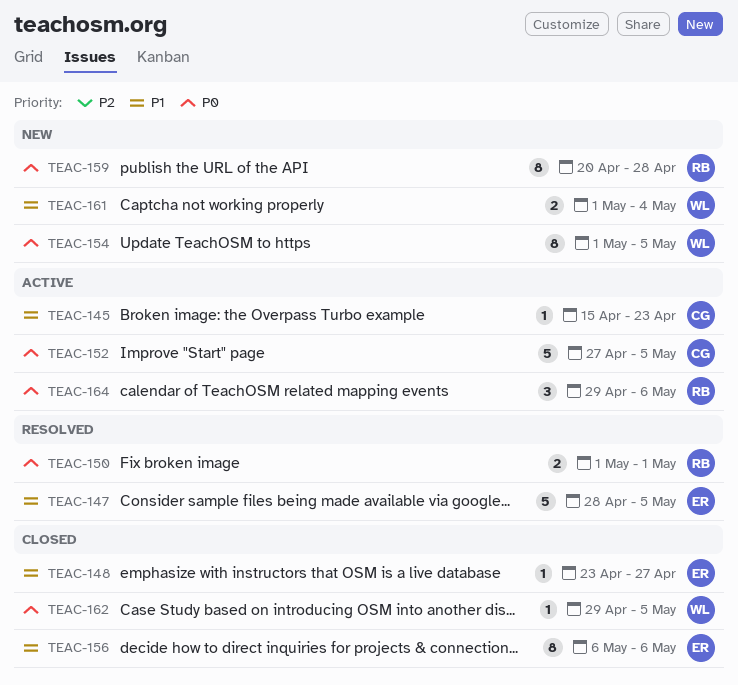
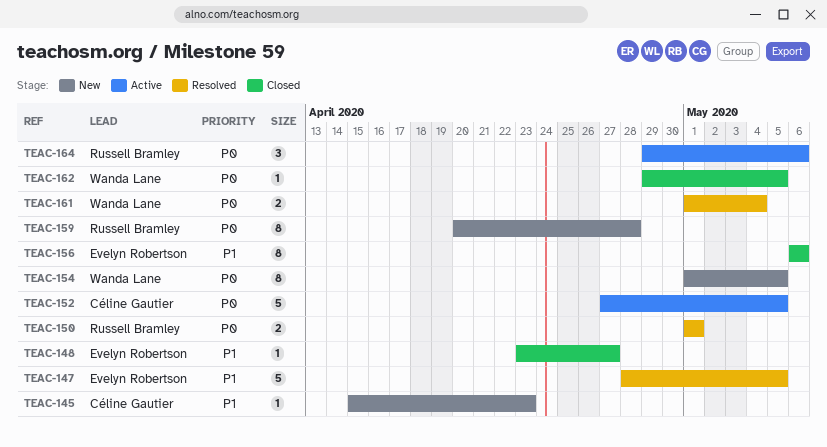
TEAC-145, status: Active -> New
TEAC-161, status: New -> Resolved
TEAC-161, priority: P1 -> P0

